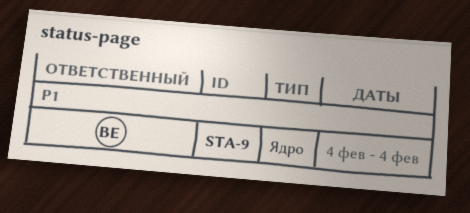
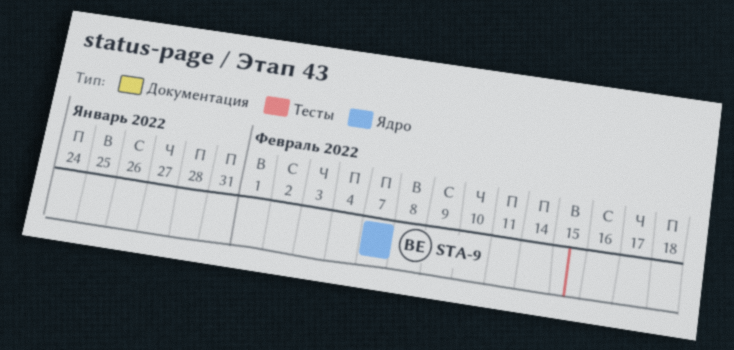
STA-9, start: Feb 4 -> Feb 7
STA-9, due: Feb 4 -> Feb 7

